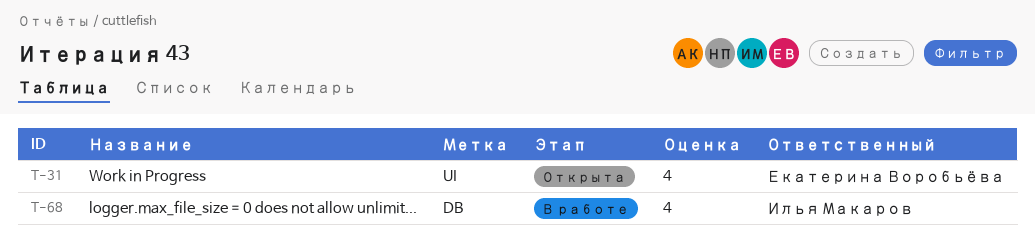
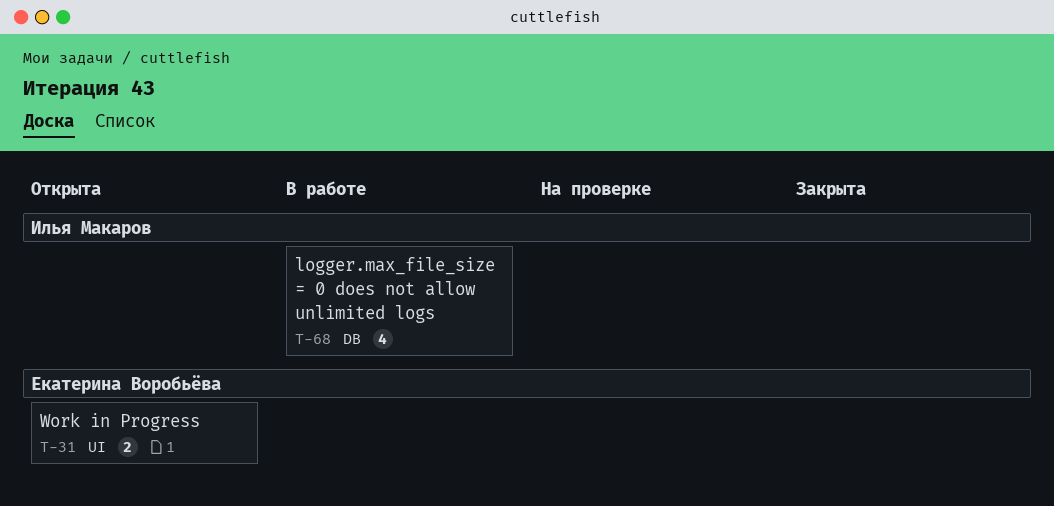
T-31, estimate: 4 -> 2

